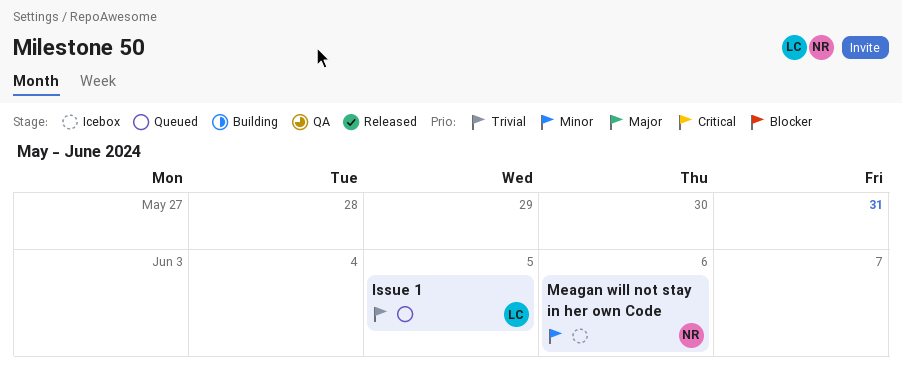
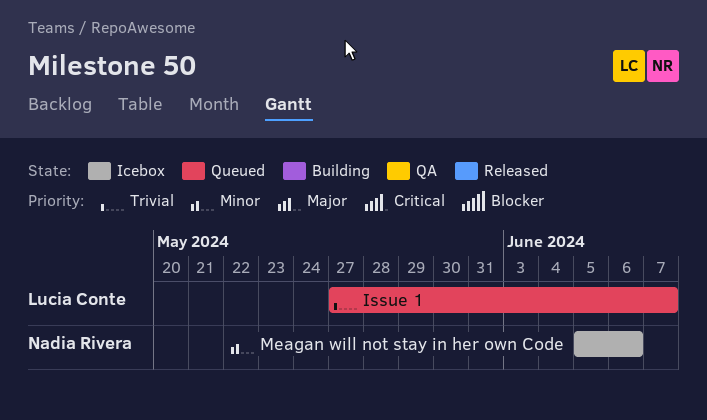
Issue 1, due: Jun 5 -> Jun 7

